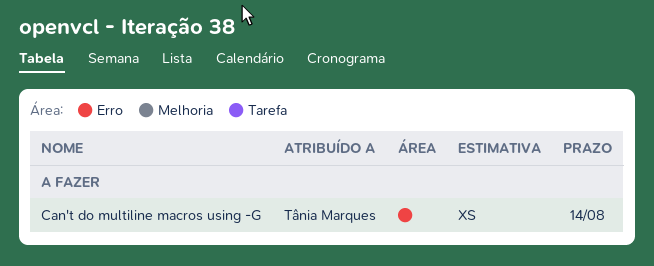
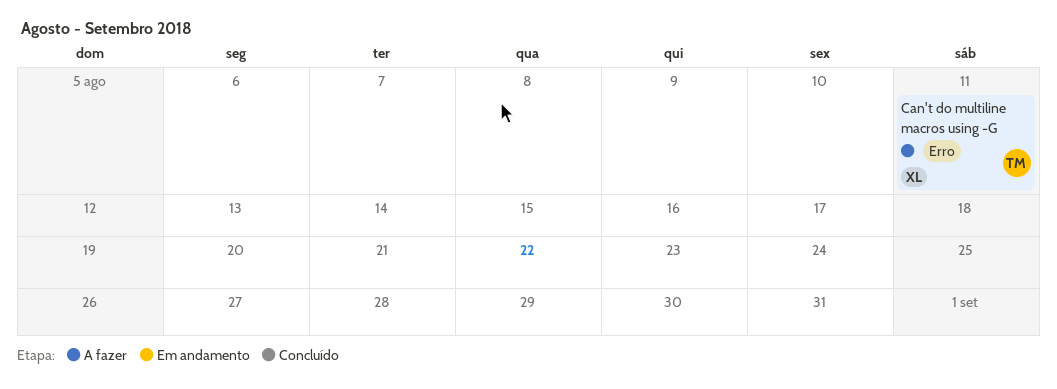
Can't do multiline macros using -G, estimate: XS -> XL
Can't do multiline macros using -G, due: Aug 14 -> Aug 11

